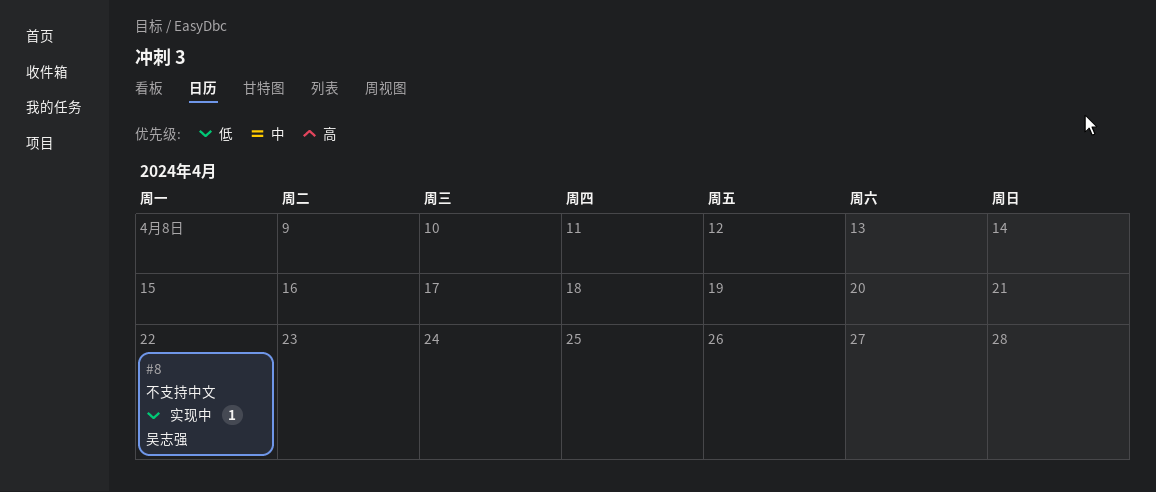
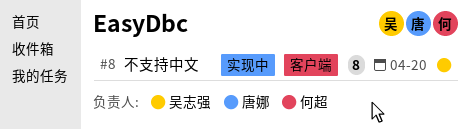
#8, estimate: 1 -> 8
#8, due: Apr 22 -> Apr 20

